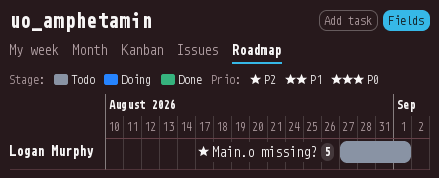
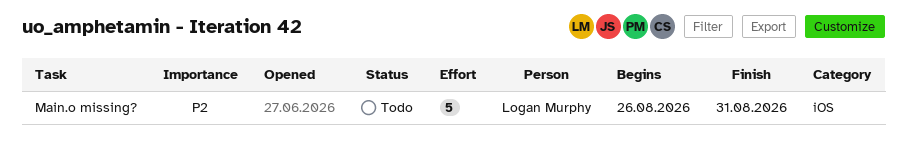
Main.o missing?, start: Aug 27 -> Aug 26
Main.o missing?, due: Sep 1 -> Aug 31

